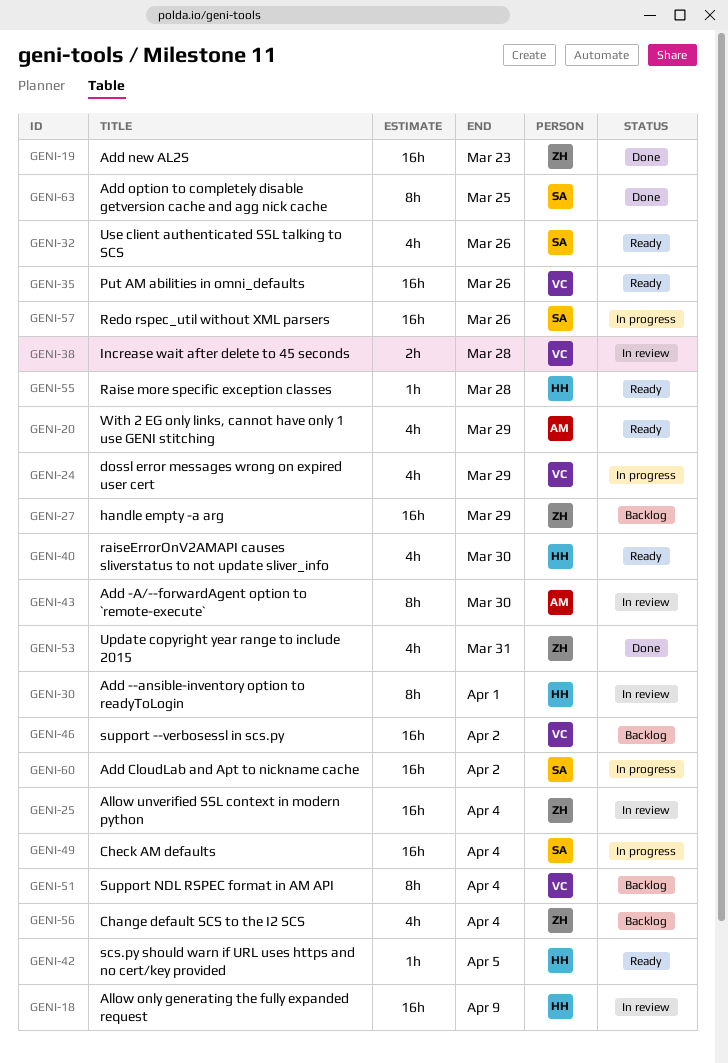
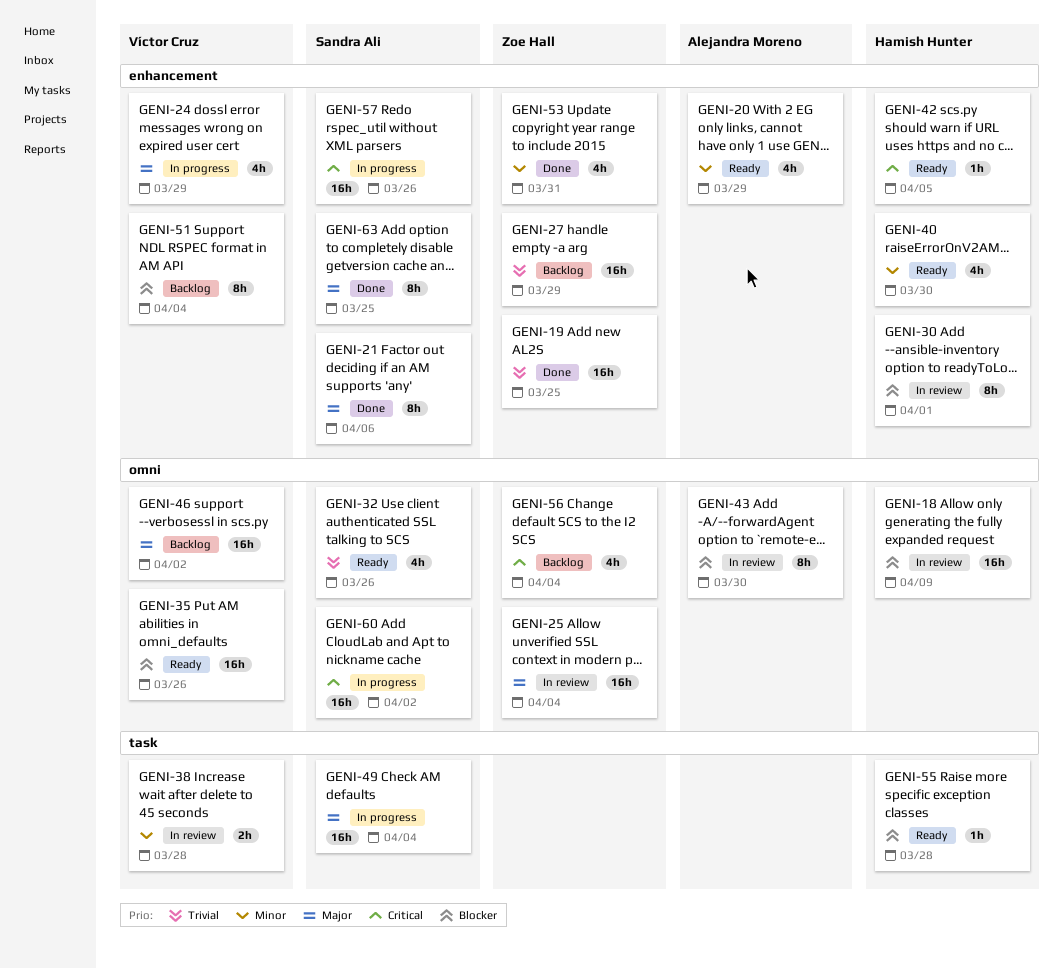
GENI-19, due: Mar 23 -> Mar 25
GENI-21: none -> present

